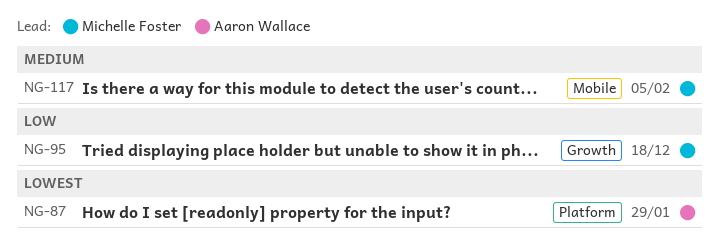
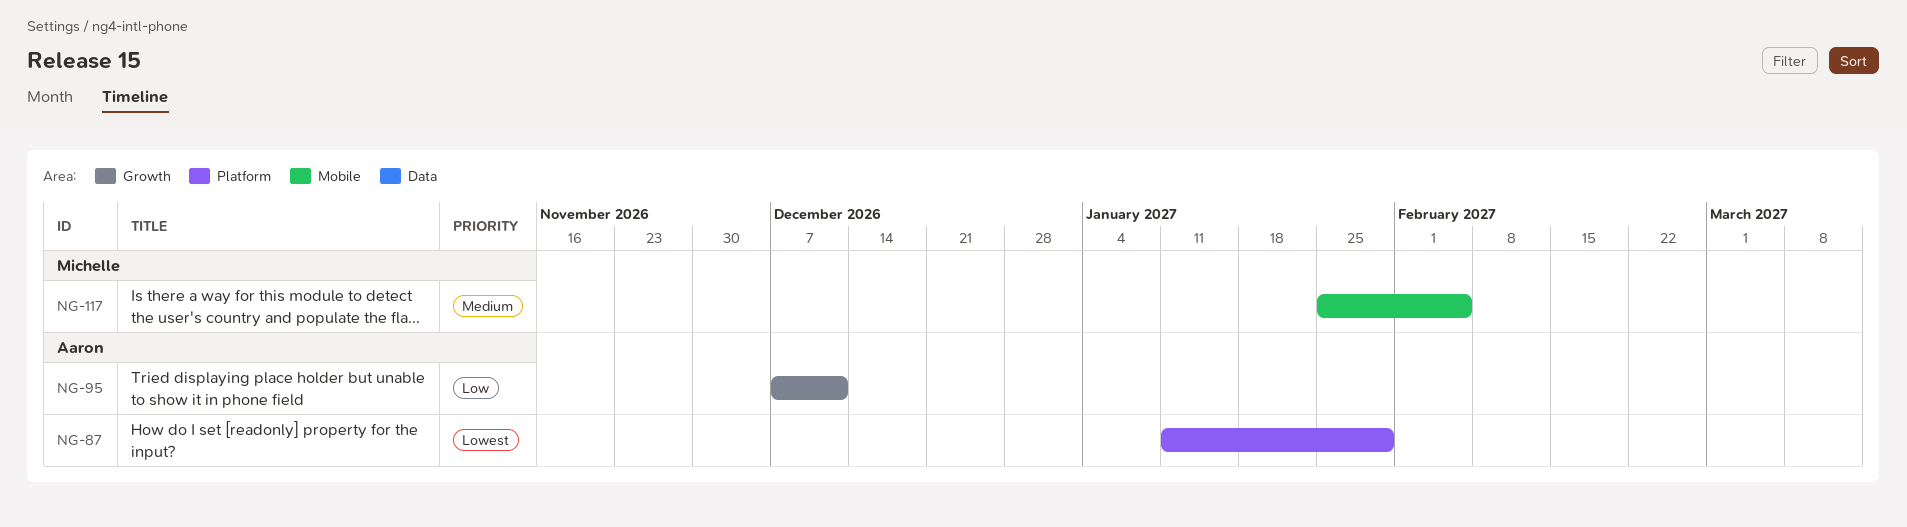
NG-95, owner: Michelle Foster -> Aaron Wallace
NG-95, due: Dec 18 -> Dec 11

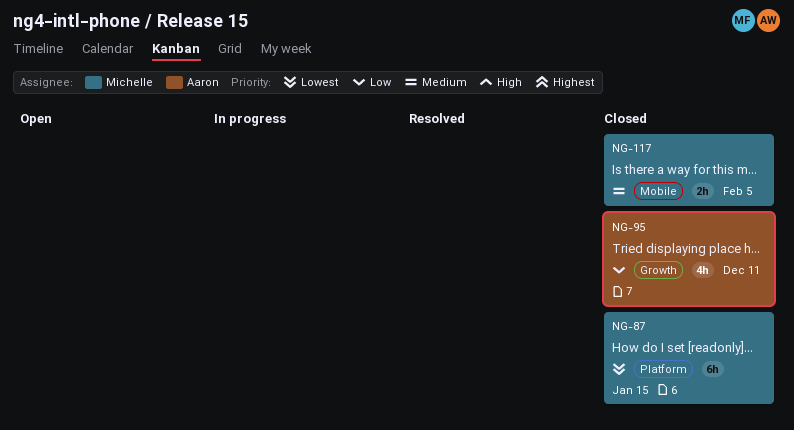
NG-87, owner: Aaron -> Michelle
NG-87, due: Jan 29 -> Jan 15

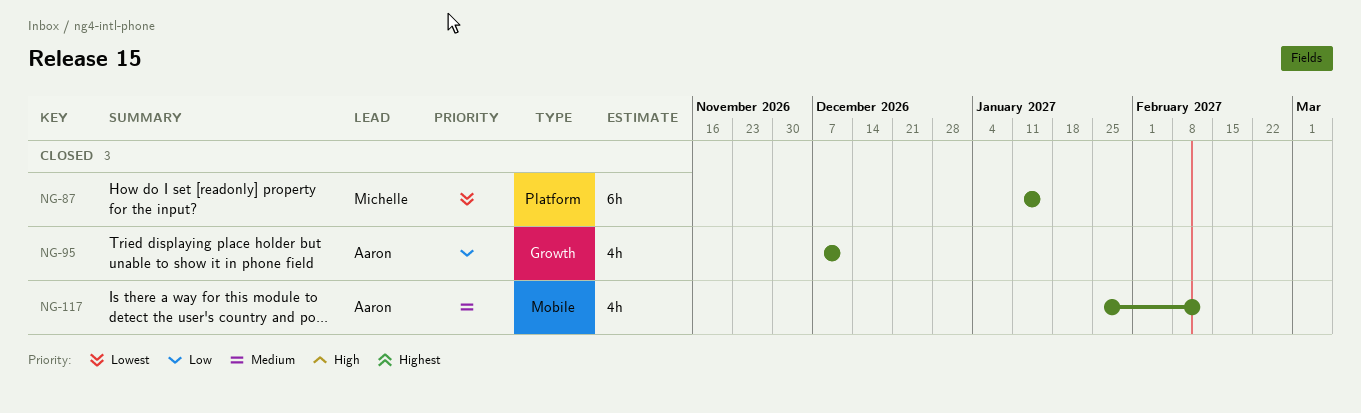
NG-117, owner: Michelle -> Aaron
NG-117, estimate: 2h -> 4h
NG-117, due: Feb 5 -> Feb 12

